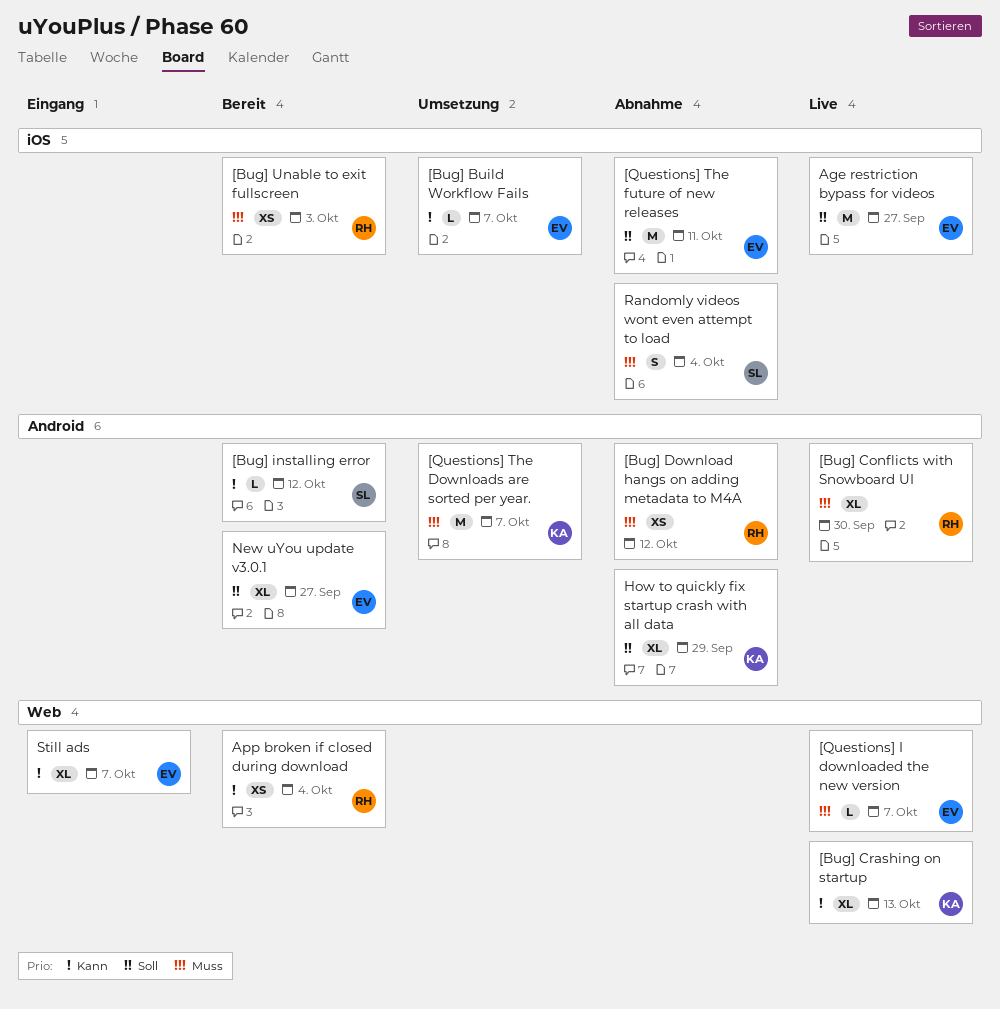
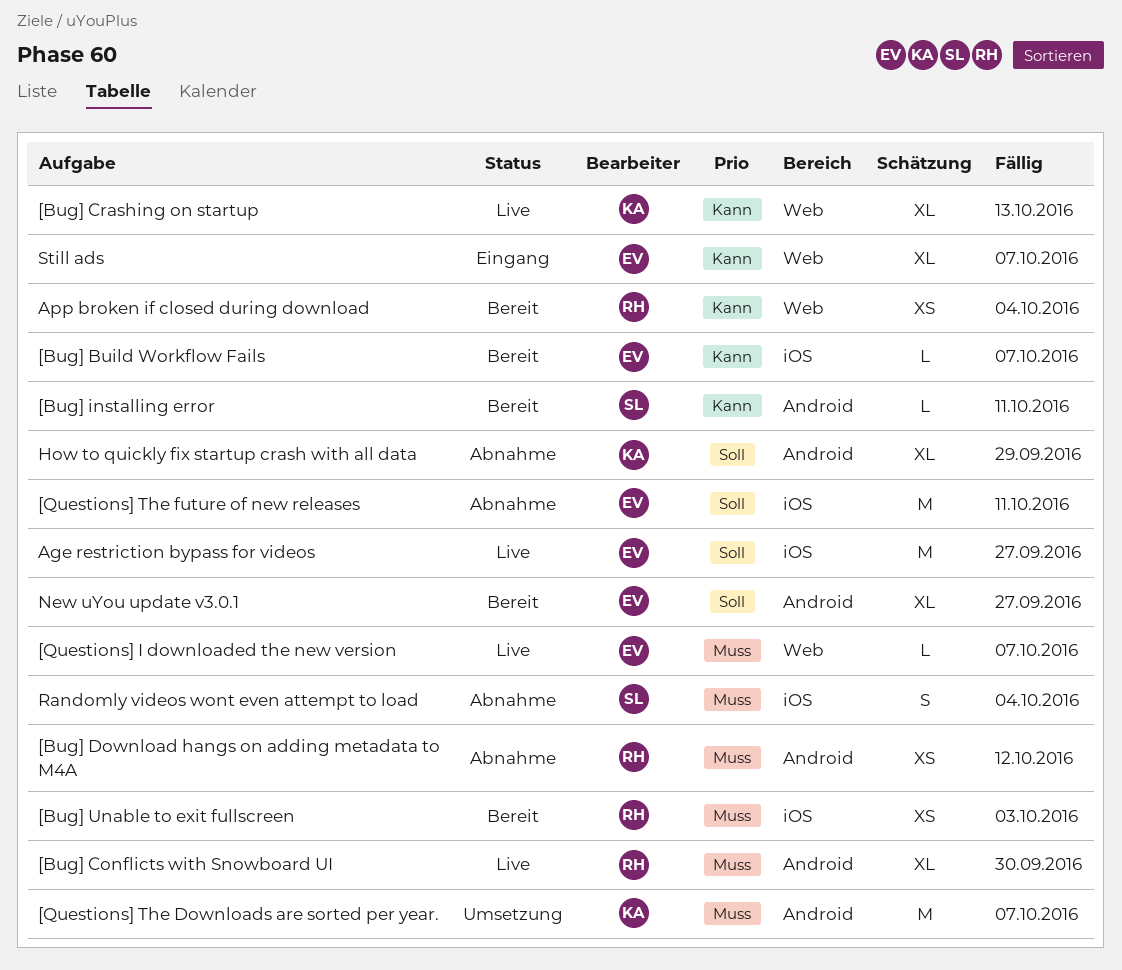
[Bug] Build Workflow Fails, status: Umsetzung -> Bereit
[Bug] installing error, due: Oct 12 -> Oct 11

